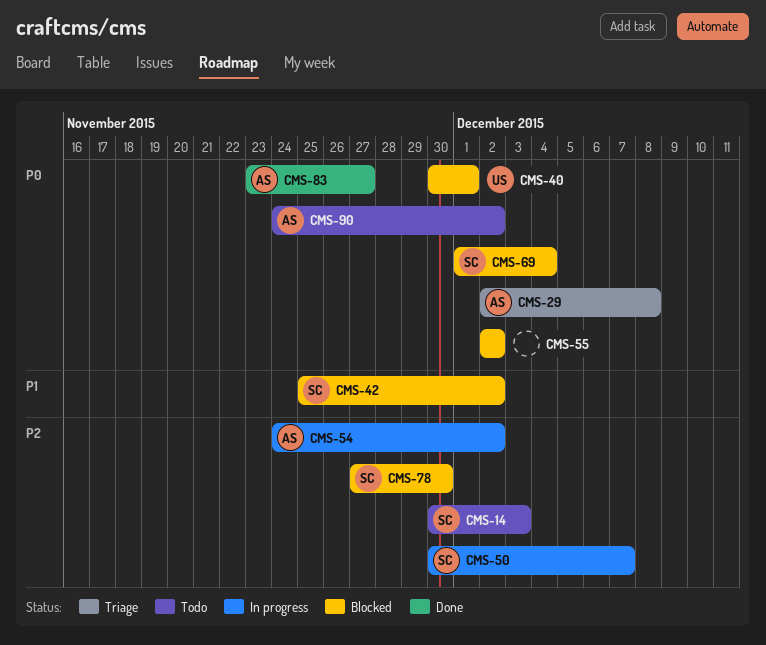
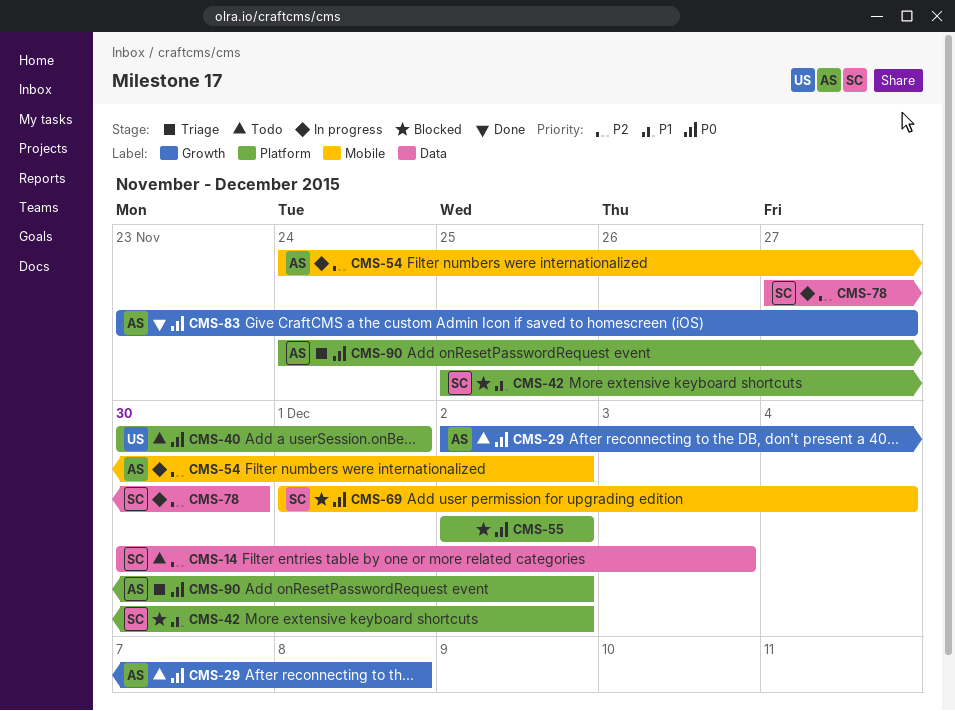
CMS-29, status: Triage -> Todo
CMS-40, status: Blocked -> Todo
CMS-50: present -> none
CMS-78, status: Blocked -> In progress
CMS-90, status: Todo -> Triage

